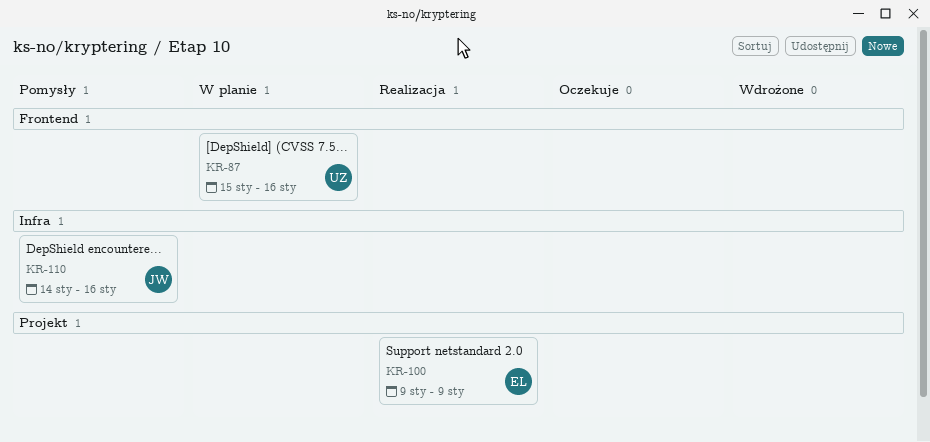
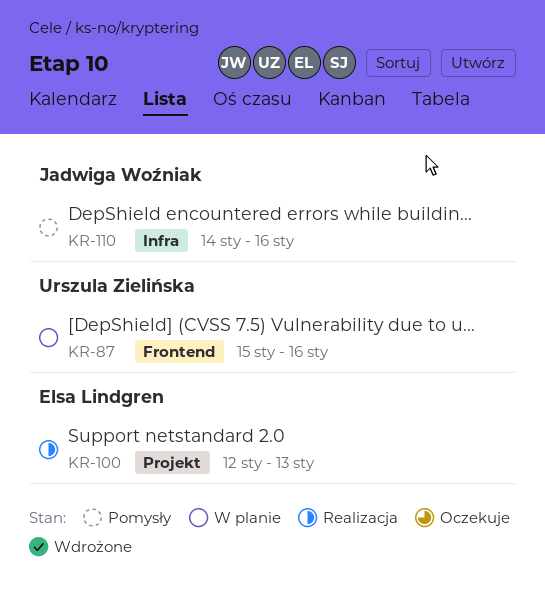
KR-100, start: Jan 9 -> Jan 12
KR-100, due: Jan 9 -> Jan 13

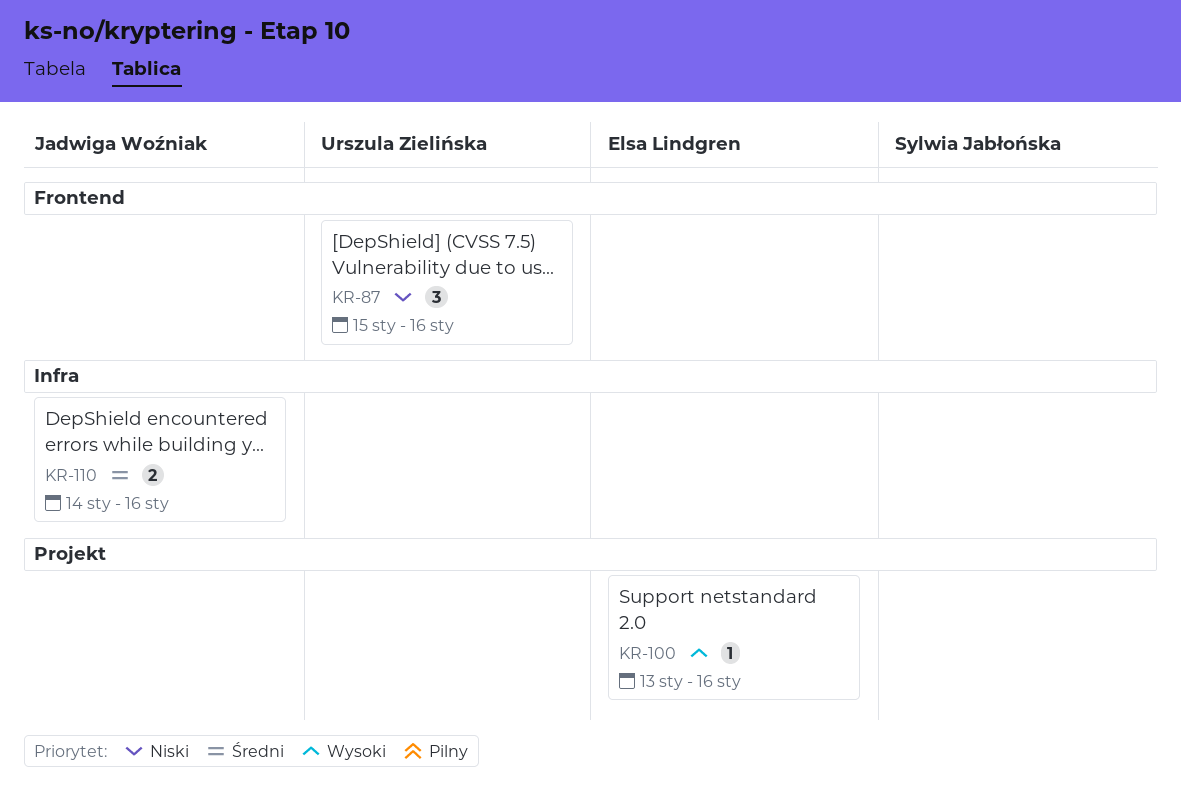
KR-100, start: Jan 12 -> Jan 13
KR-100, due: Jan 13 -> Jan 16

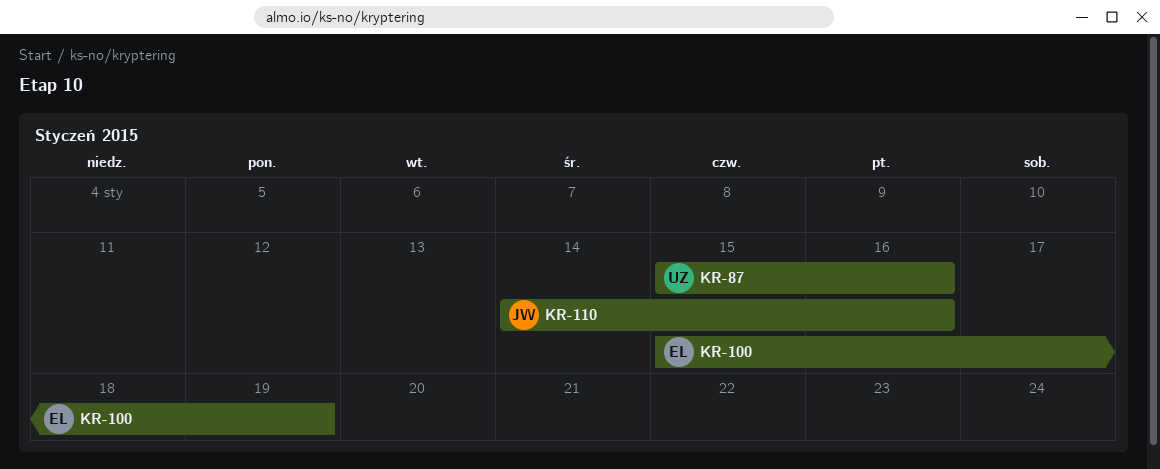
KR-100, start: Jan 13 -> Jan 15
KR-100, due: Jan 16 -> Jan 19

